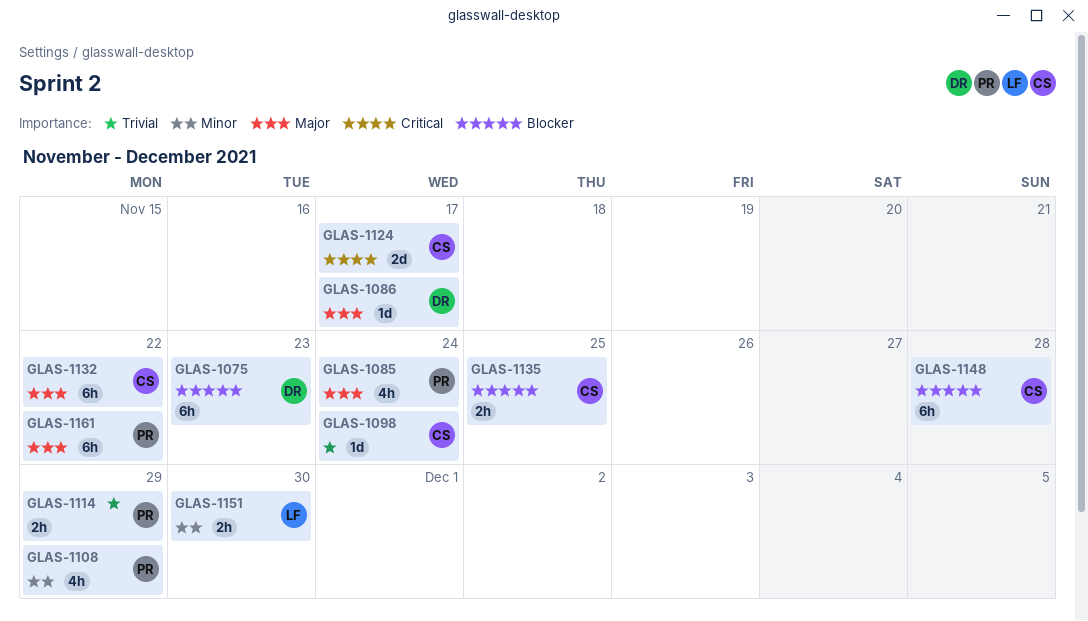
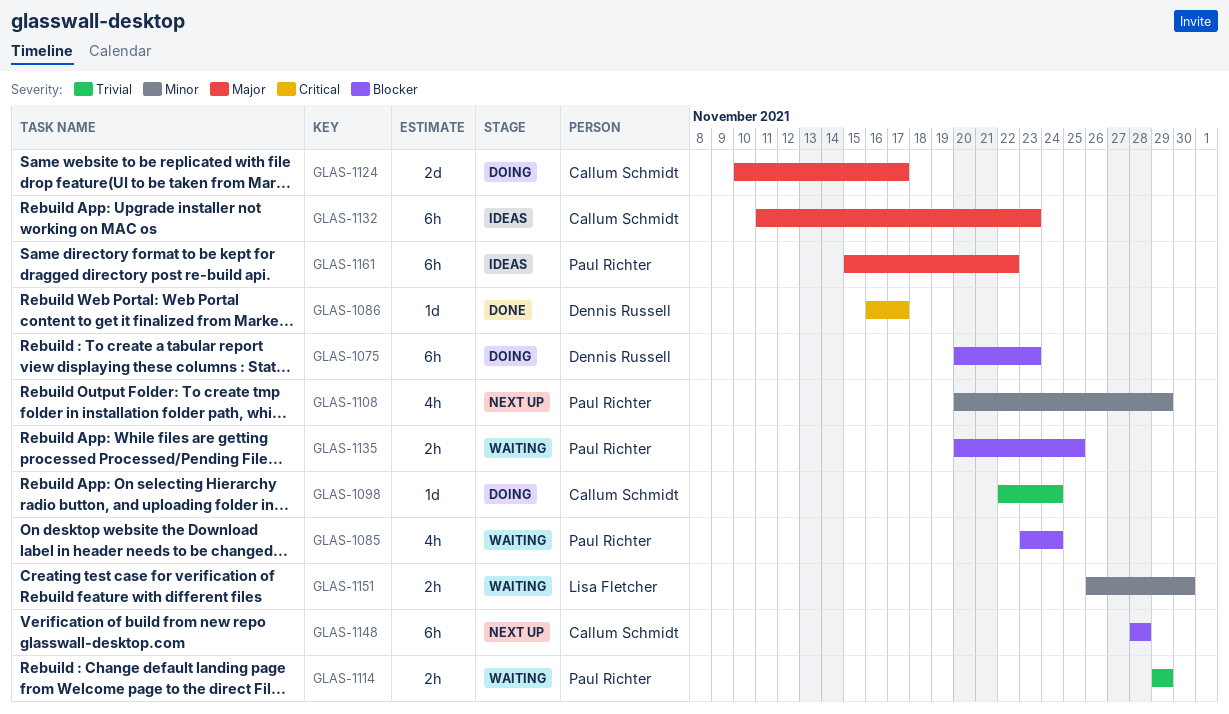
GLAS-1085, priority: Major -> Blocker
GLAS-1086, priority: Major -> Critical
GLAS-1124, priority: Critical -> Major
GLAS-1132, due: Nov 22 -> Nov 23
GLAS-1135, owner: Callum Schmidt -> Paul Richter

